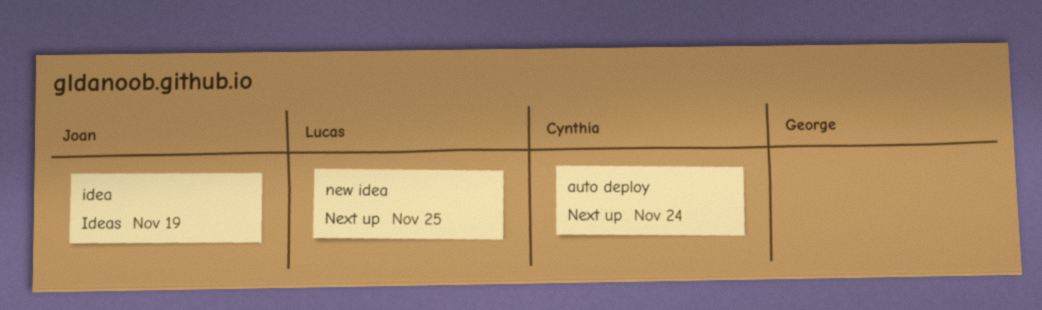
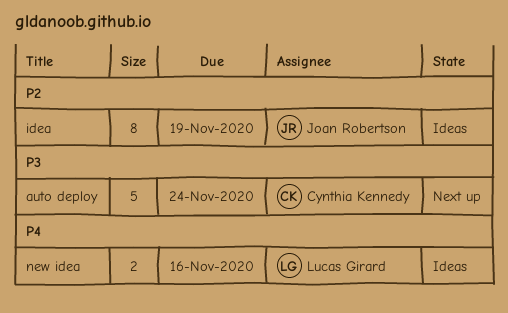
new idea, status: Next up -> Ideas
new idea, due: Nov 25 -> Nov 16

